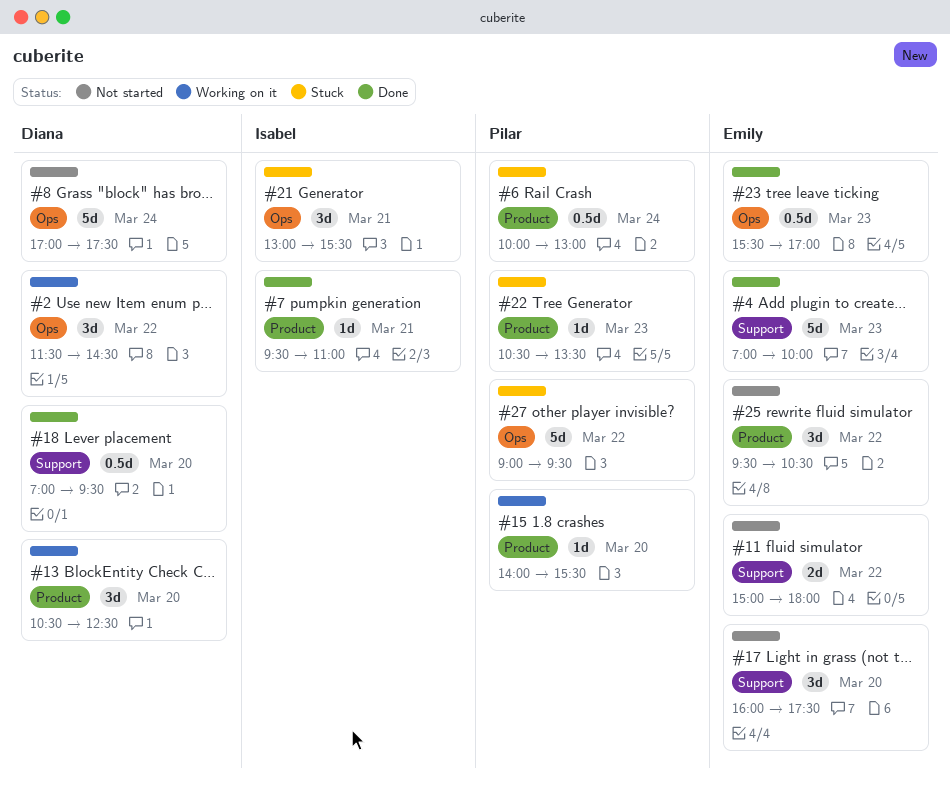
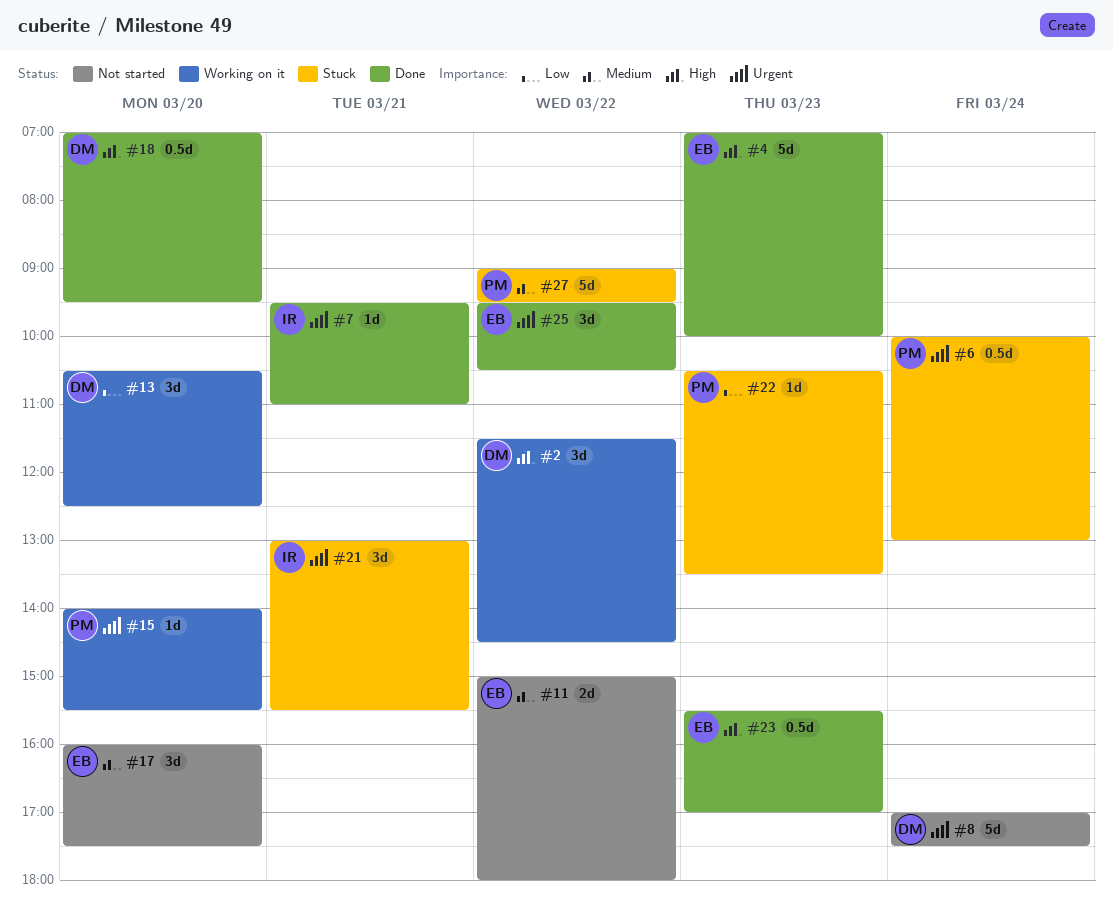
#25, status: Not started -> Done

